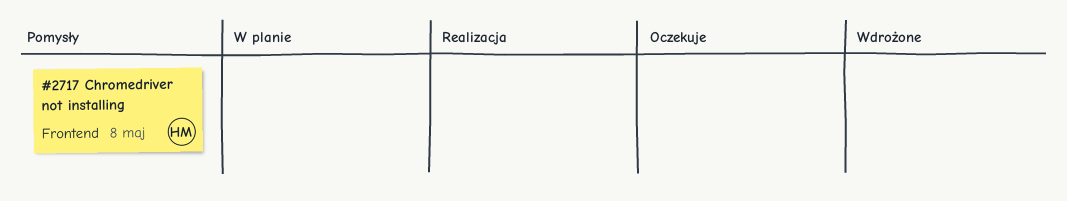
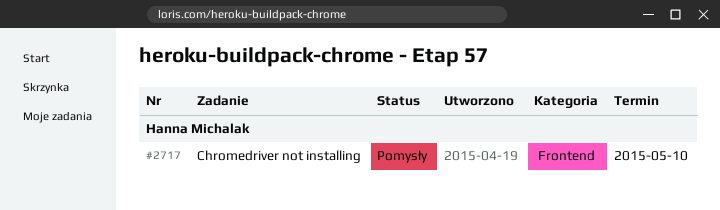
#2717, due: May 8 -> May 10

